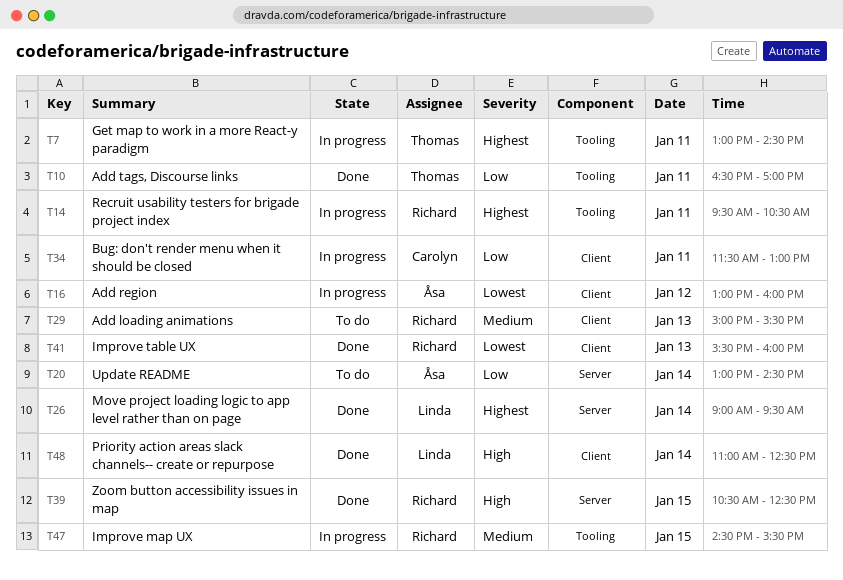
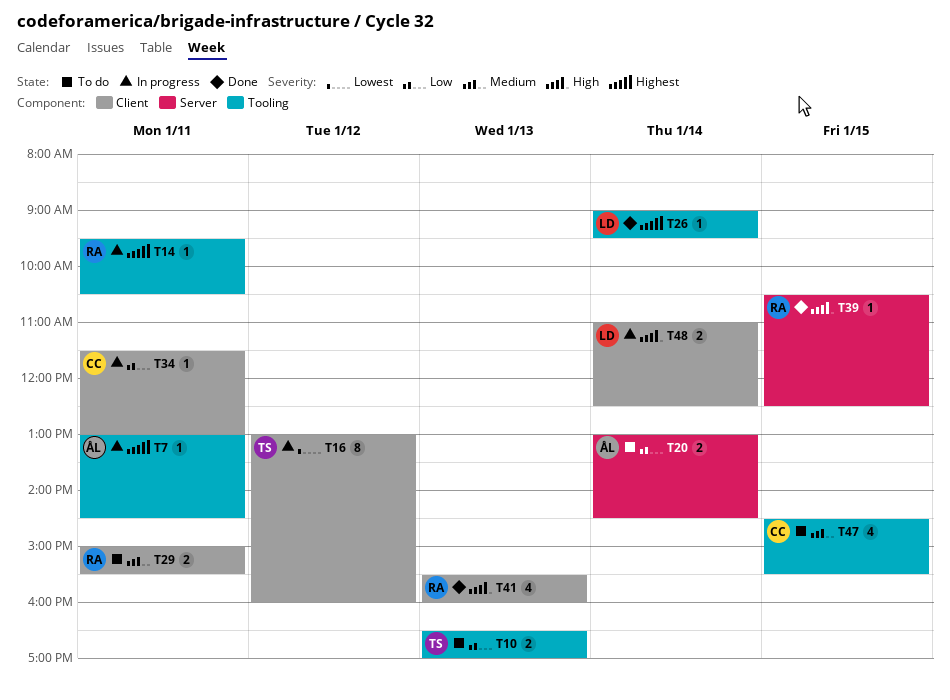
T7, owner: Thomas -> Åsa
T10, status: Done -> To do
T10, day: Jan 11 -> Jan 13
T16, owner: Åsa -> Thomas
T26, label: Server -> Tooling
T29, day: Jan 13 -> Jan 11
T41, priority: Lowest -> High
T47, status: In progress -> To do
T47, owner: Richard -> Carolyn
T48, status: Done -> In progress

